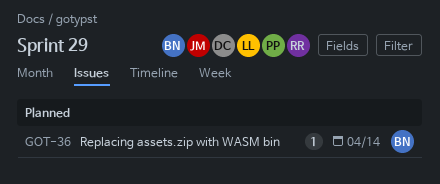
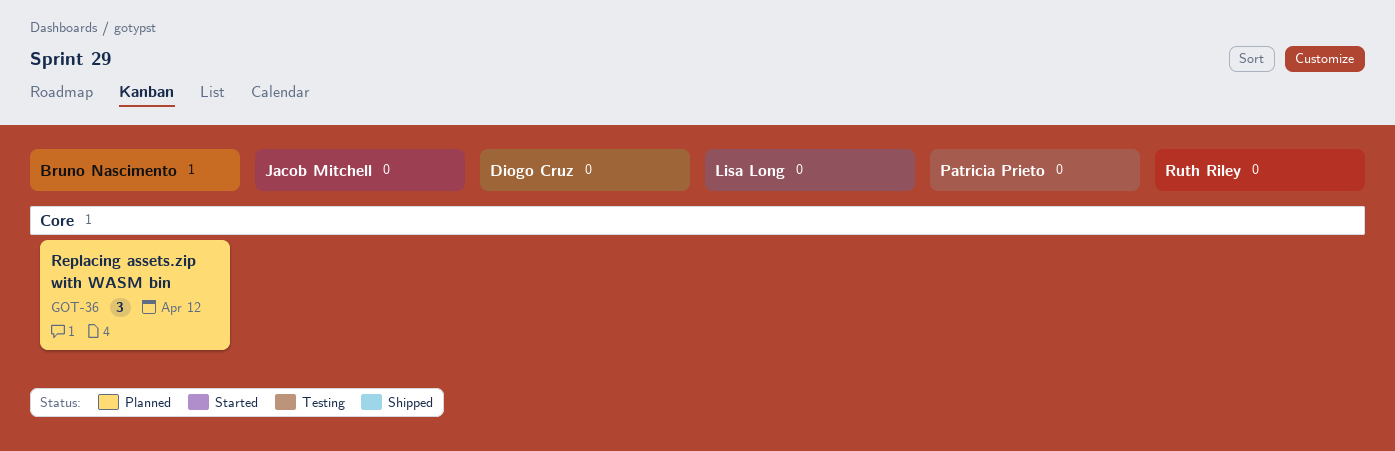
GOT-36, estimate: 1 -> 3
GOT-36, due: Apr 14 -> Apr 12

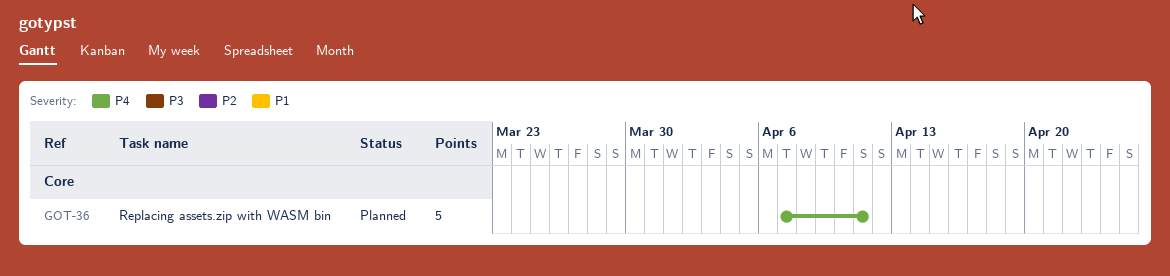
GOT-36, estimate: 3 -> 5
GOT-36, due: Apr 12 -> Apr 11

